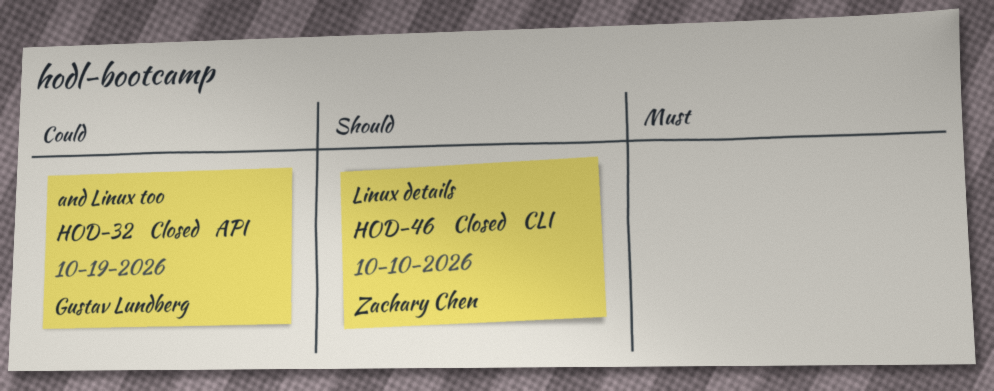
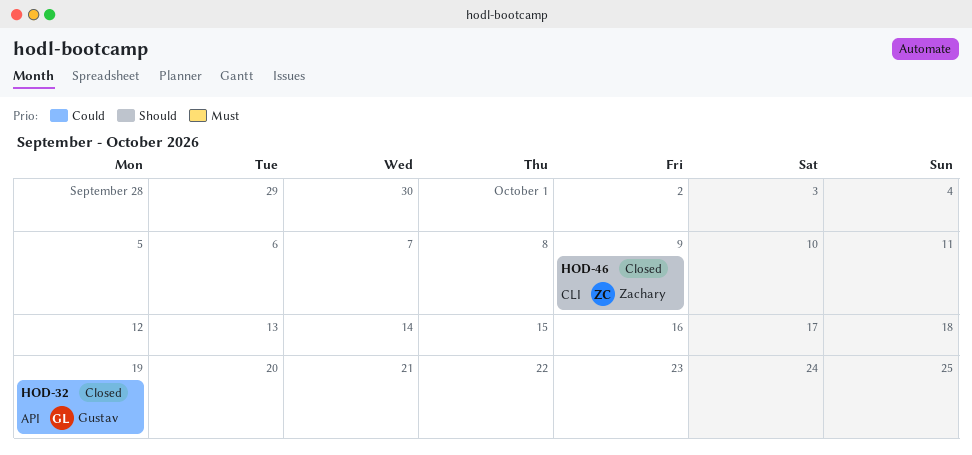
HOD-46, due: Oct 10 -> Oct 9

